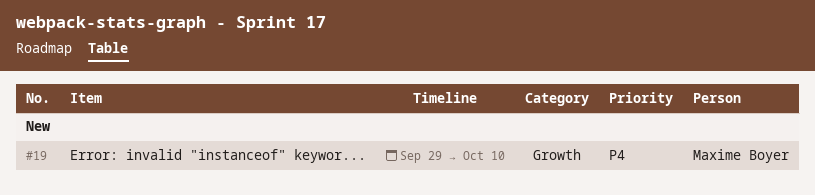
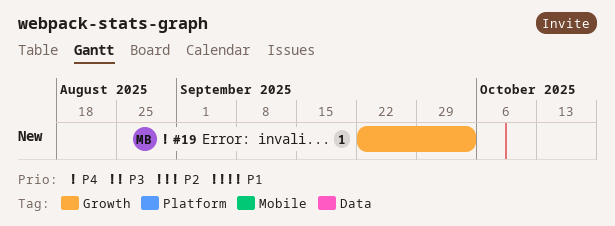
#19, start: Sep 29 -> Sep 22
#19, due: Oct 10 -> Oct 3

